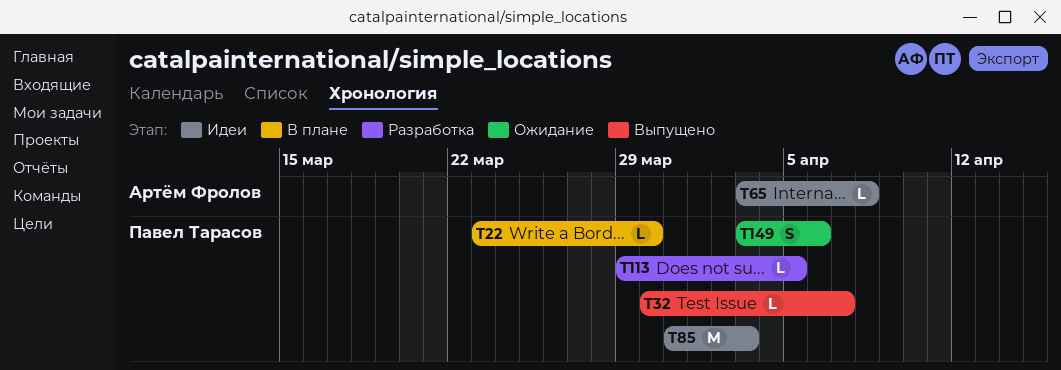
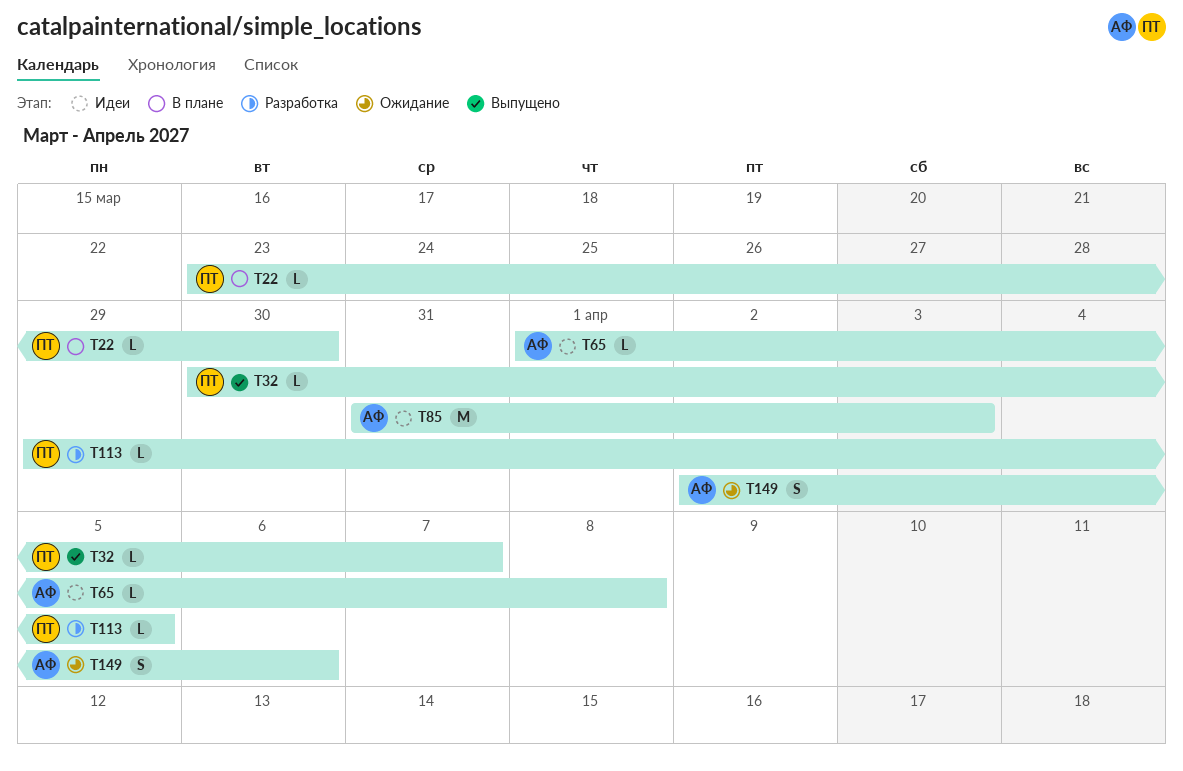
T65, start: Apr 3 -> Apr 1
T85, owner: Павел Тарасов -> Артём Фролов
T149, owner: Павел Тарасов -> Артём Фролов
T149, start: Apr 3 -> Apr 2

